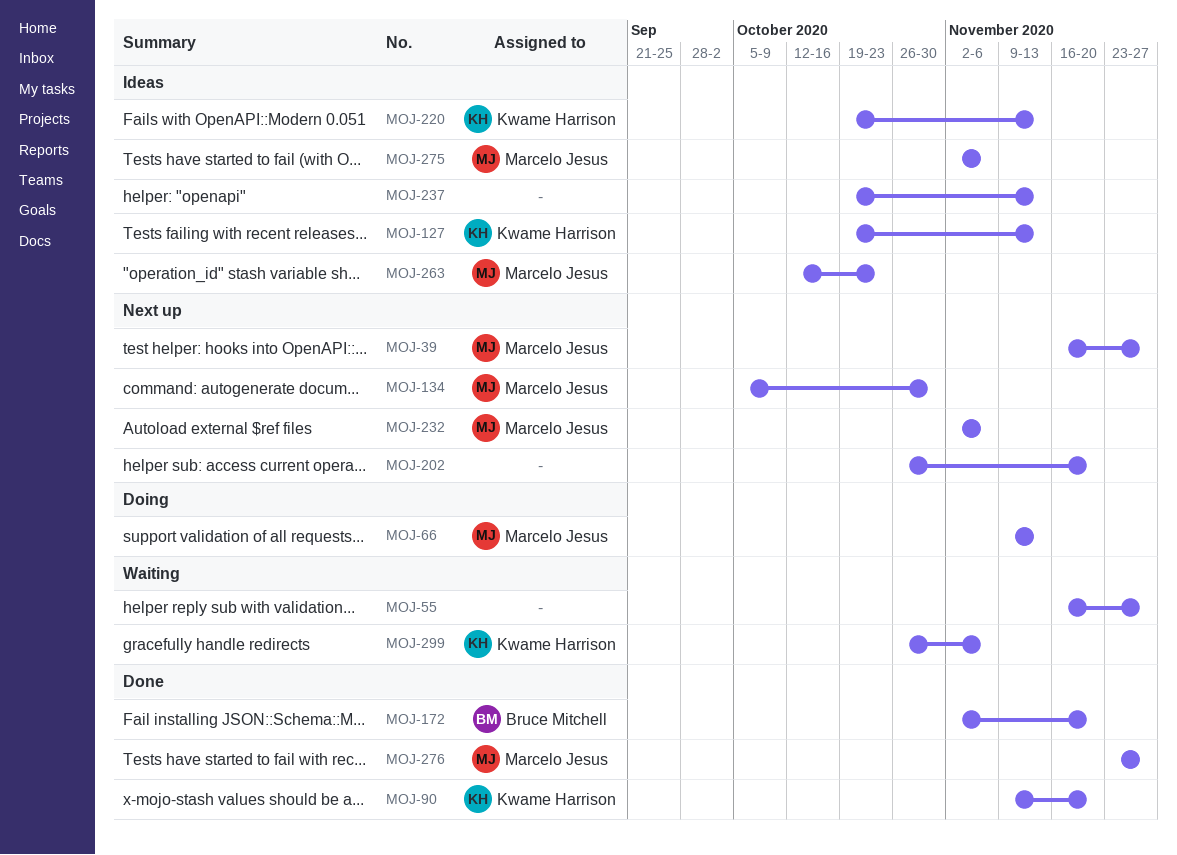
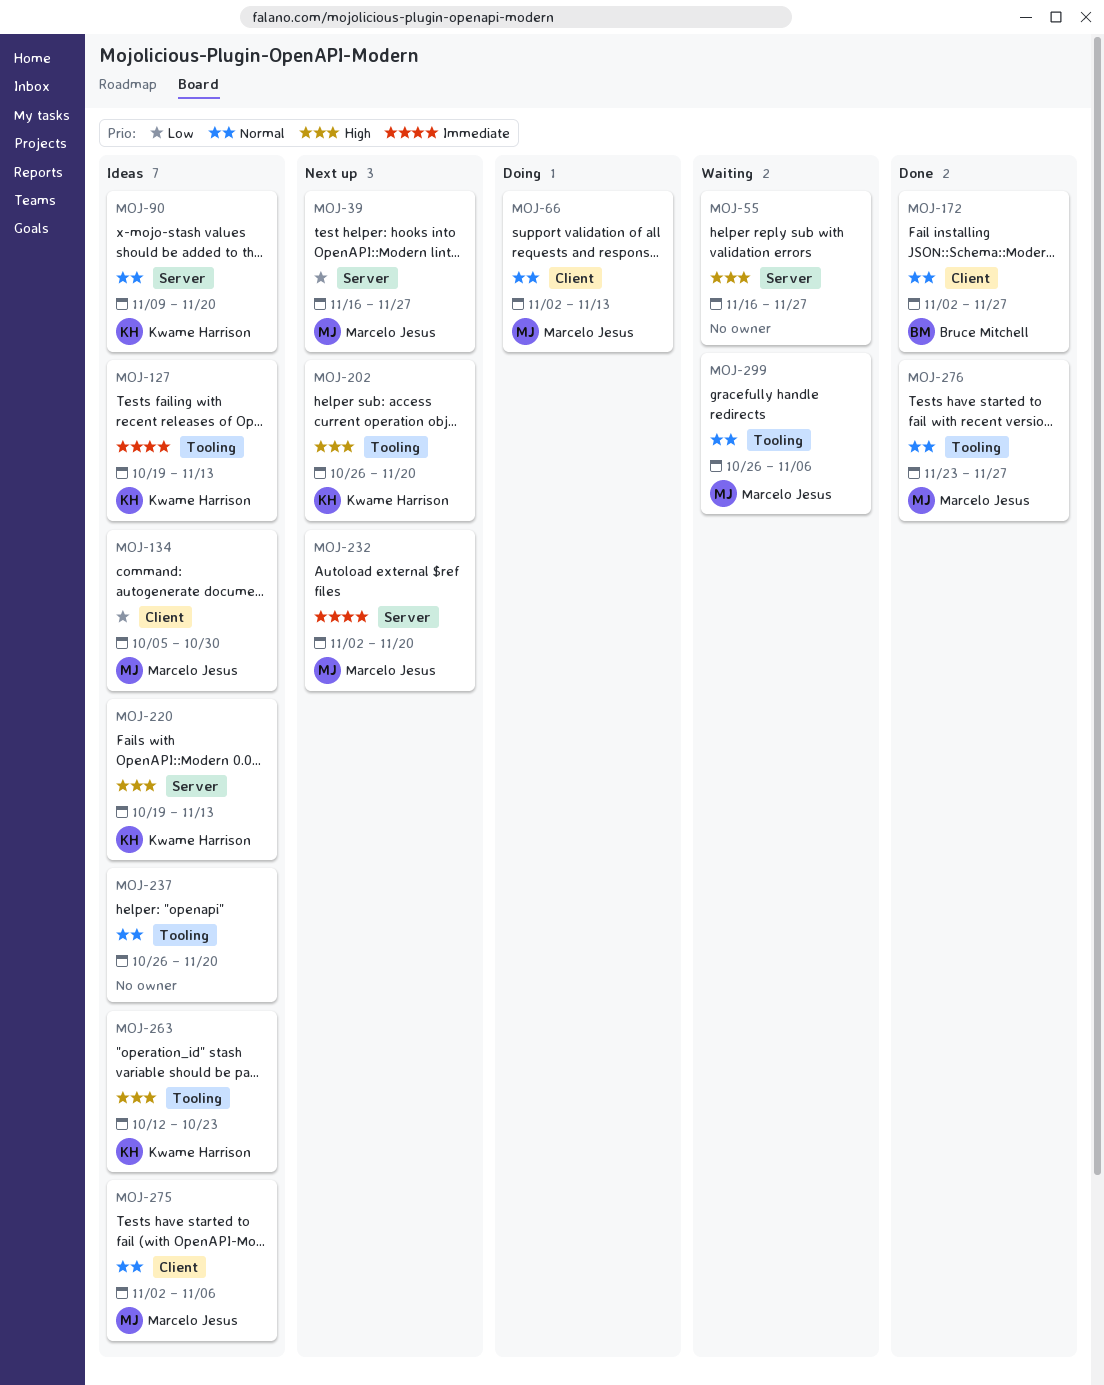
MOJ-66, start: Nov 9 -> Nov 2
MOJ-90, status: Done -> Ideas
MOJ-134, status: Next up -> Ideas
MOJ-172, due: Nov 20 -> Nov 27
MOJ-202, owner: none -> Kwame Harrison
MOJ-232, due: Nov 6 -> Nov 20
MOJ-237, start: Oct 19 -> Oct 26
MOJ-237, due: Nov 13 -> Nov 20
MOJ-263, owner: Marcelo Jesus -> Kwame Harrison
MOJ-299, owner: Kwame Harrison -> Marcelo Jesus

